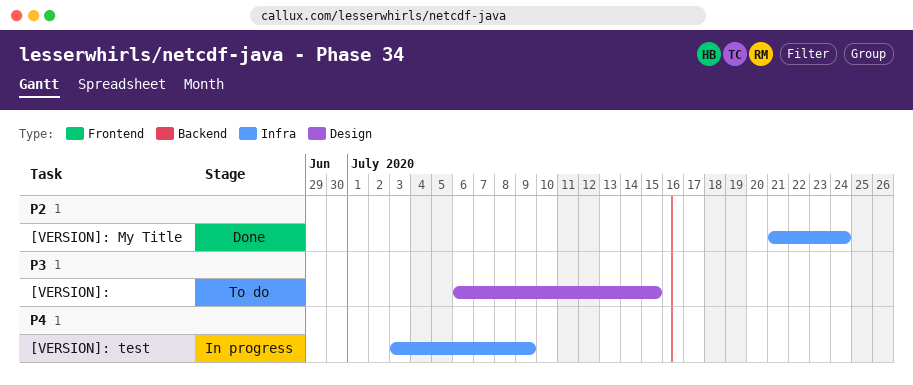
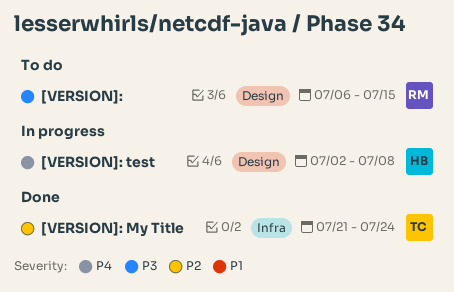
[VERSION]: test, label: Infra -> Design
[VERSION]: test, start: Jul 3 -> Jul 2
[VERSION]: test, due: Jul 9 -> Jul 8

